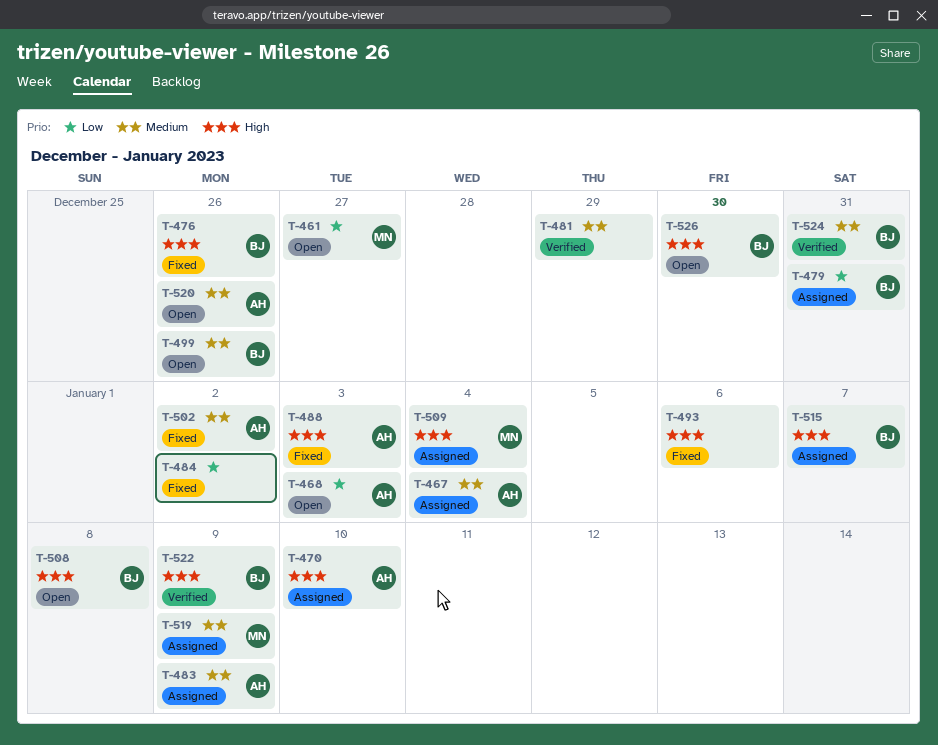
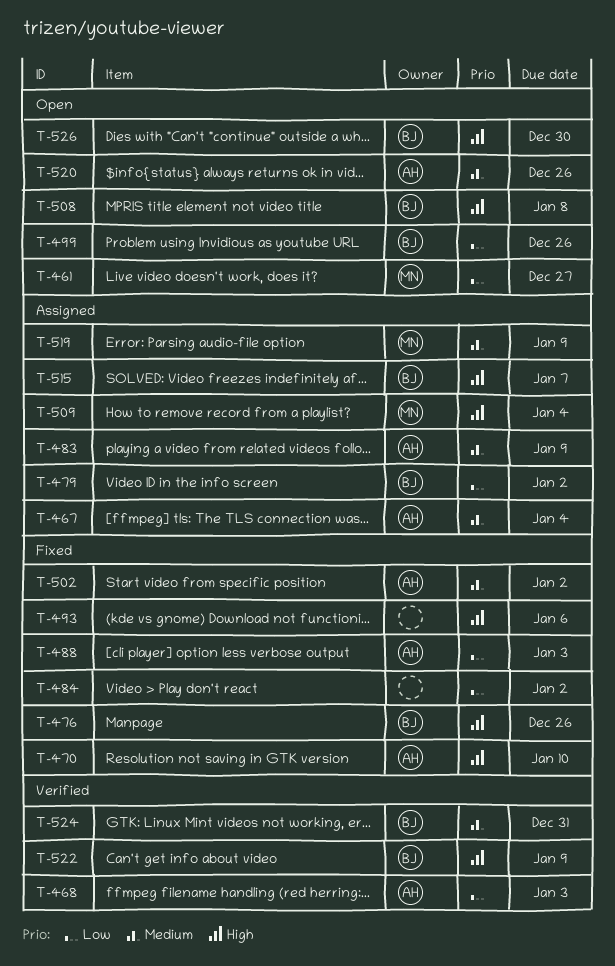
T-468, status: Open -> Verified
T-470, status: Assigned -> Fixed
T-479, due: Dec 31 -> Jan 2
T-481: present -> none
T-488, priority: High -> Low
T-499, priority: Medium -> Low

